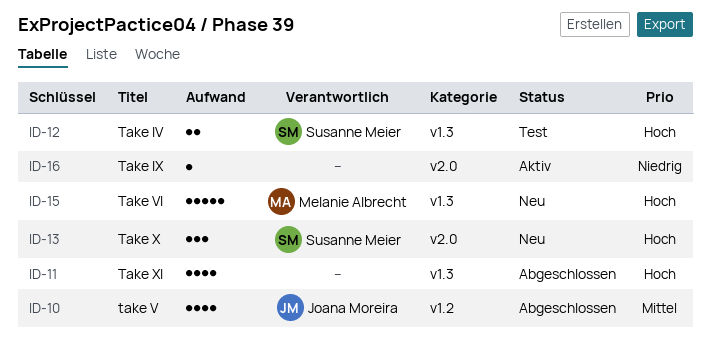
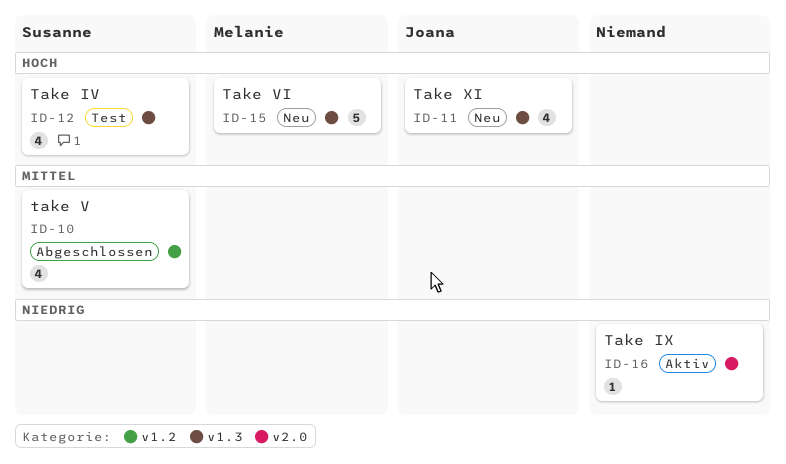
ID-10, owner: Joana Moreira -> Susanne Meier
ID-11, status: Abgeschlossen -> Neu
ID-11, owner: none -> Joana Moreira
ID-12, estimate: 2 -> 4
ID-13: present -> none

